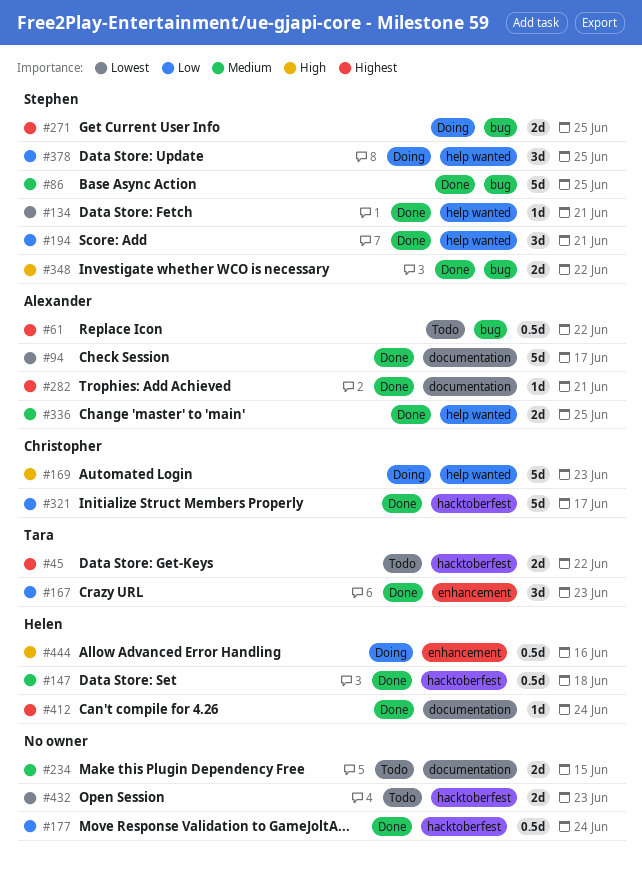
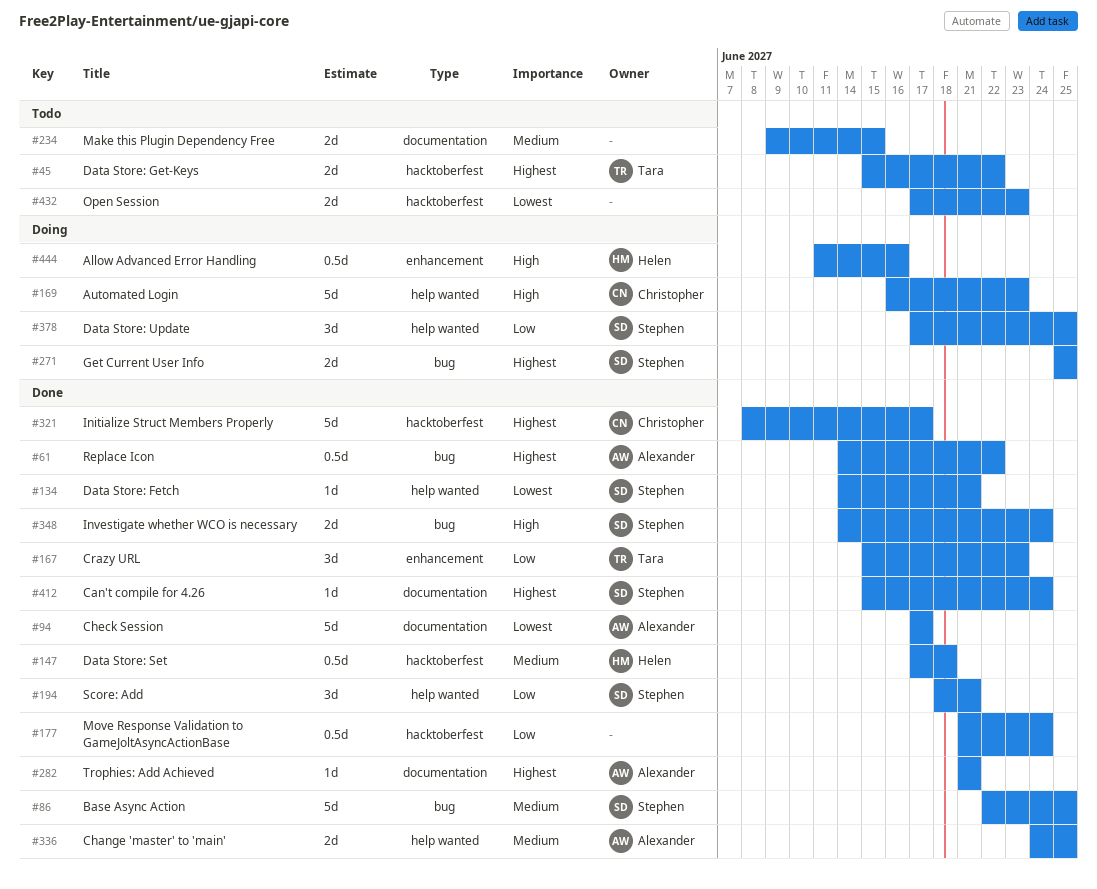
#61, status: Todo -> Done
#321, priority: Low -> Highest
#348, due: Jun 22 -> Jun 24
#412, owner: Helen -> Stephen

